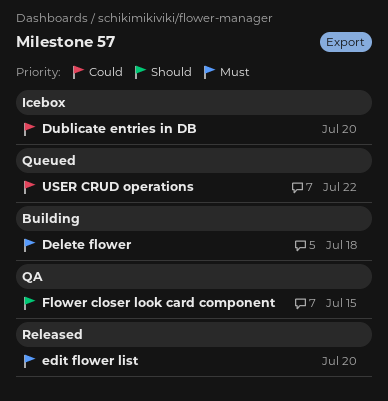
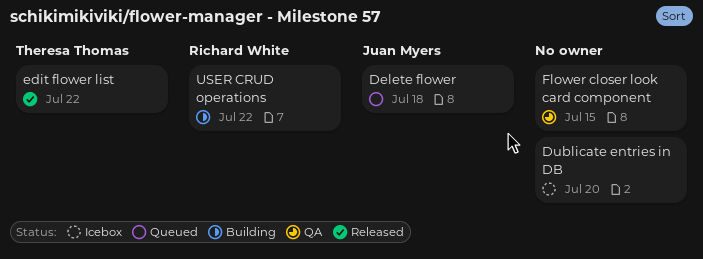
Delete flower, status: Building -> Queued
edit flower list, due: Jul 20 -> Jul 22
USER CRUD operations, status: Queued -> Building

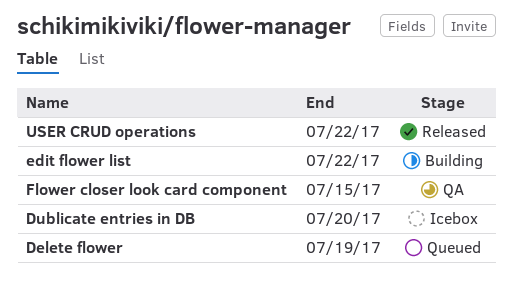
Delete flower, due: Jul 18 -> Jul 19
edit flower list, status: Released -> Building
USER CRUD operations, status: Building -> Released

